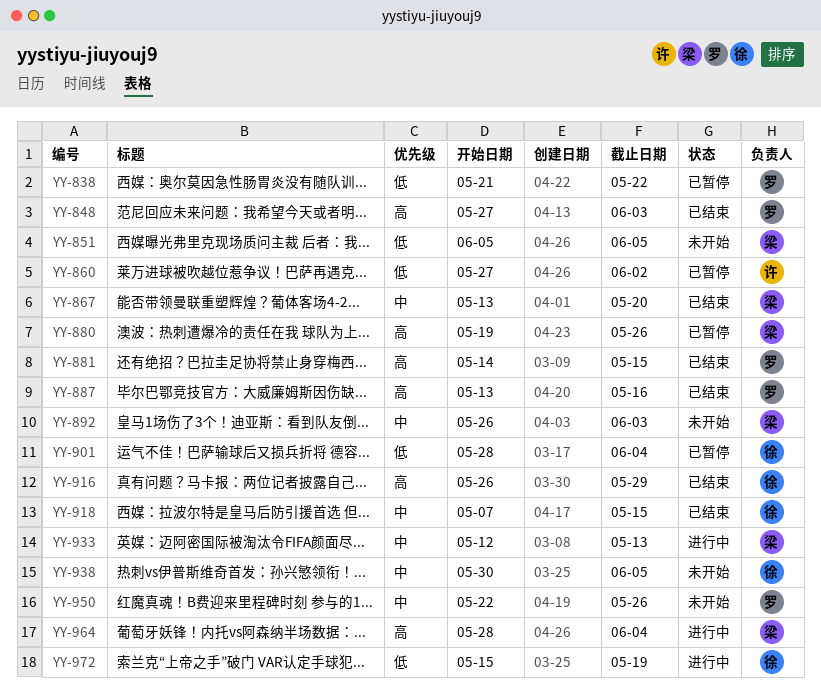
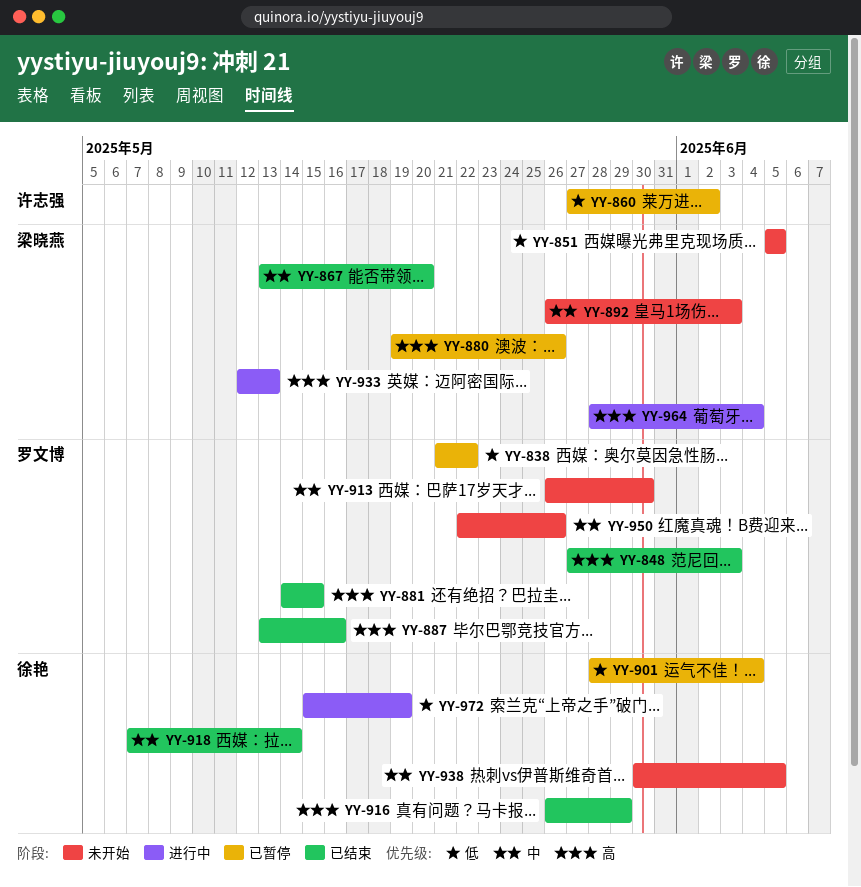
YY-913: none -> present
YY-918, due: May 15 -> May 14
YY-933, priority: 中 -> 高

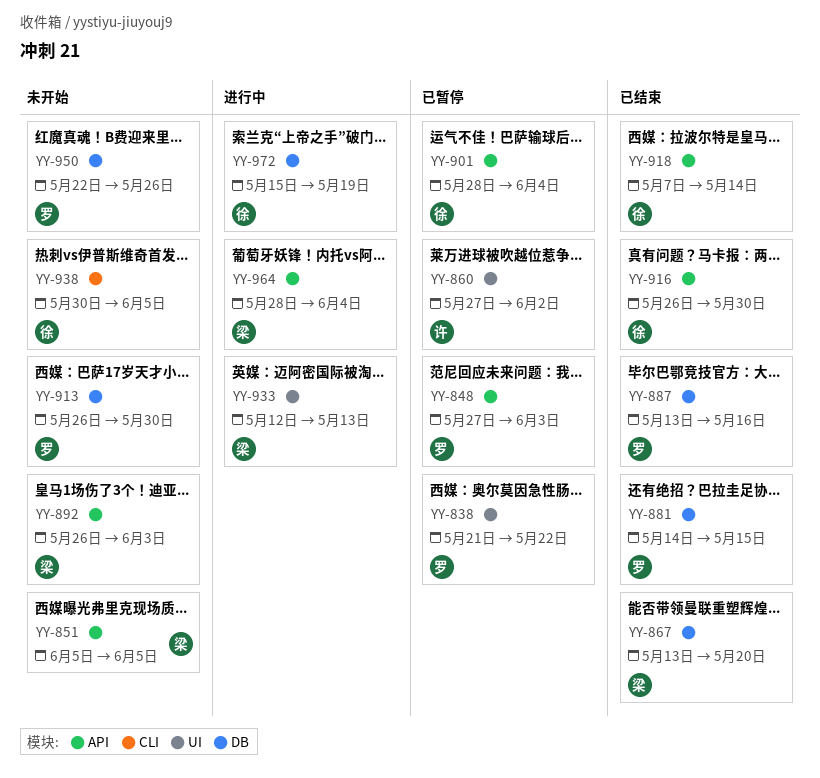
YY-848, status: 已结束 -> 已暂停
YY-880: present -> none
YY-916, due: May 29 -> May 30

